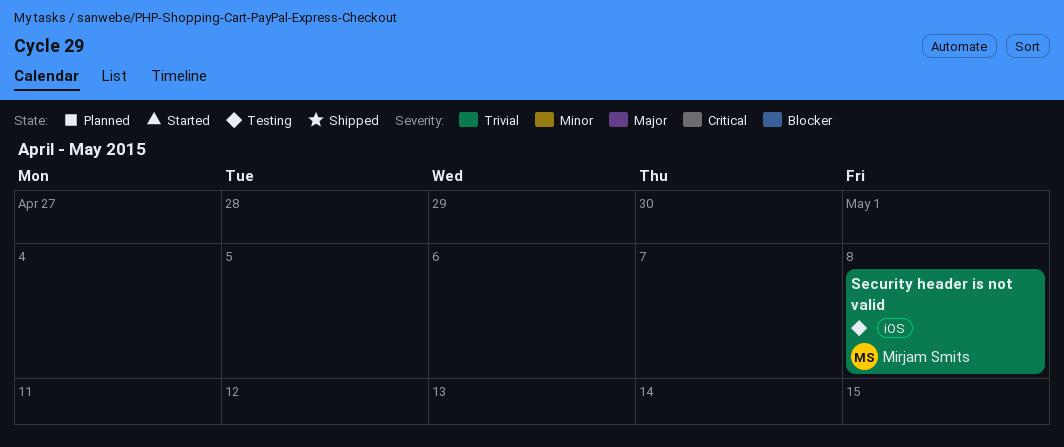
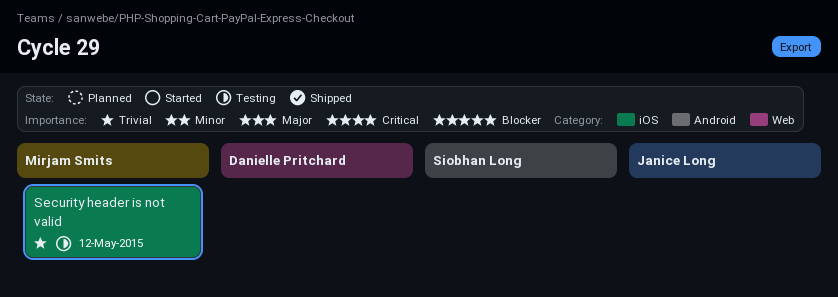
Security header is not valid, due: May 8 -> May 12

